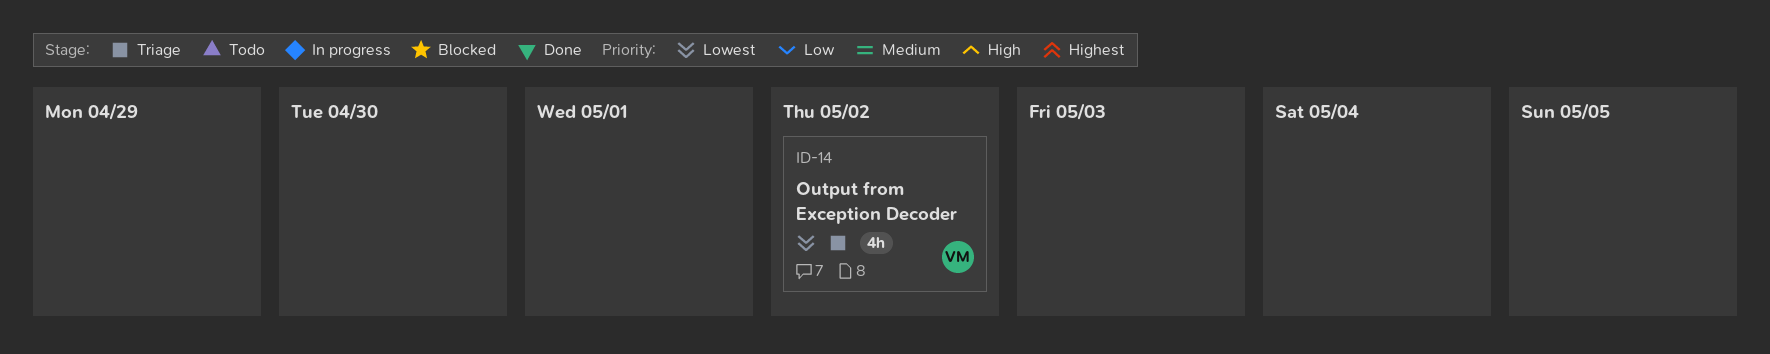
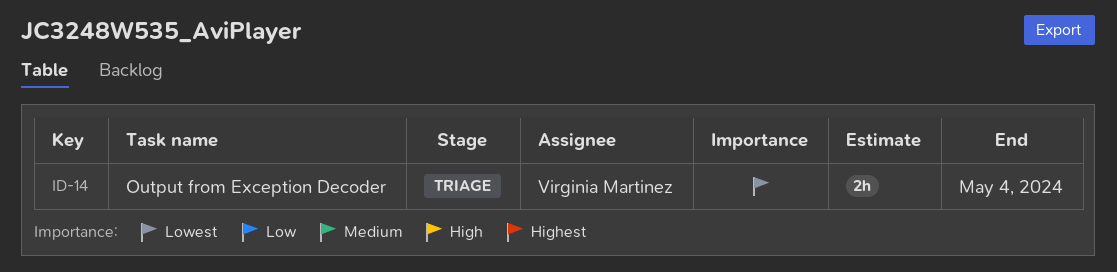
ID-14, estimate: 4h -> 2h
ID-14, due: May 2 -> May 4

